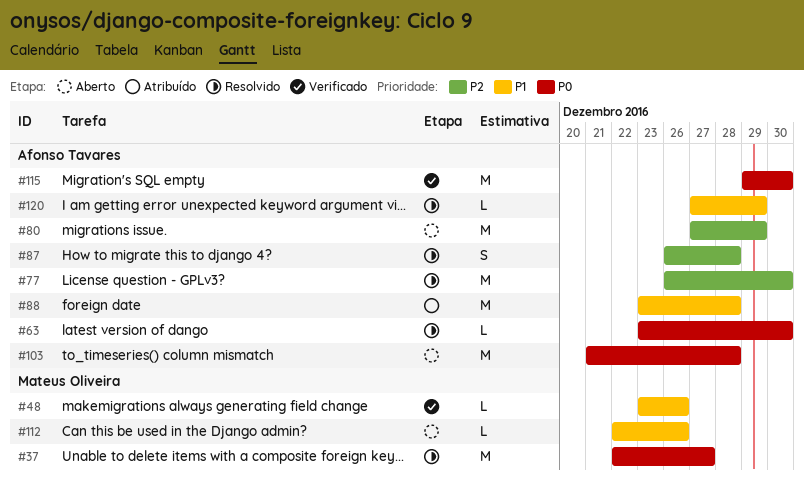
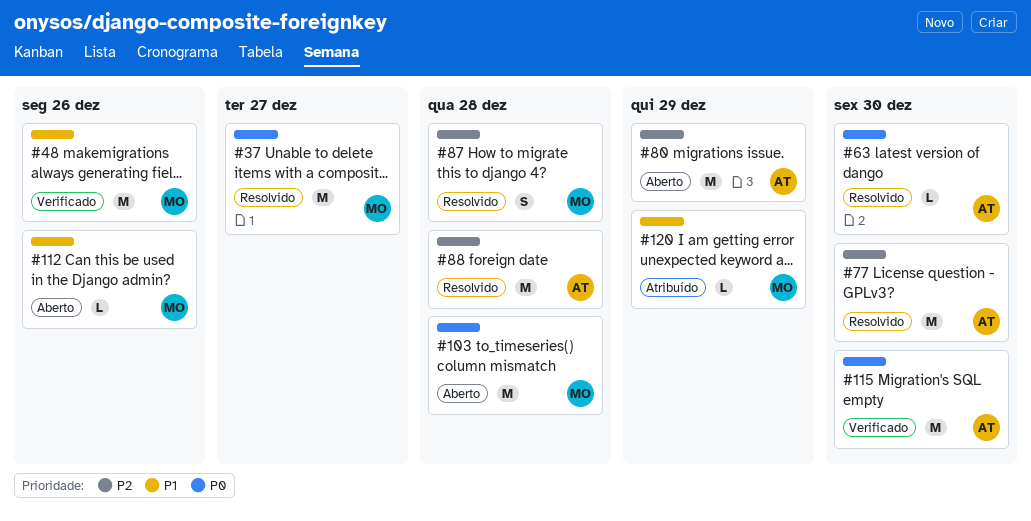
#48, estimate: L -> M
#87, owner: Afonso Tavares -> Mateus Oliveira
#88, status: Atribuído -> Resolvido
#88, priority: P1 -> P2
#103, owner: Afonso Tavares -> Mateus Oliveira
#120, status: Resolvido -> Atribuído
#120, owner: Afonso Tavares -> Mateus Oliveira

